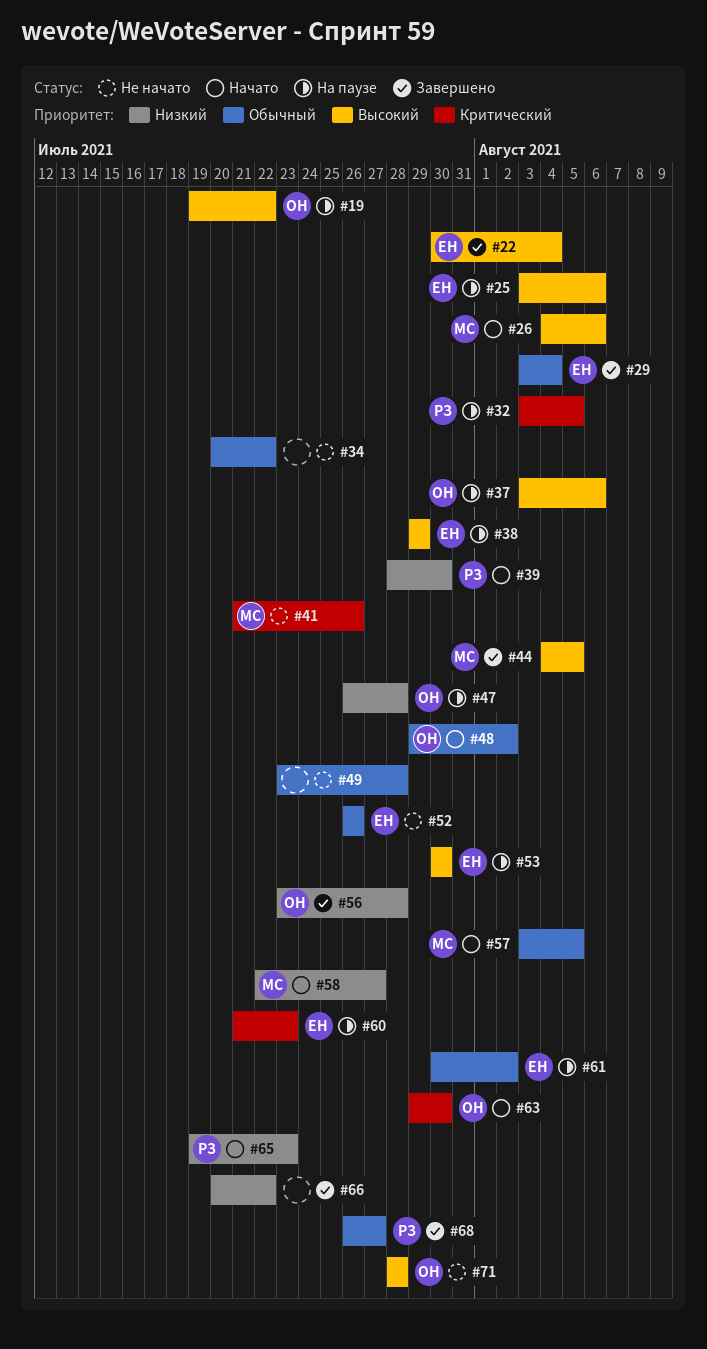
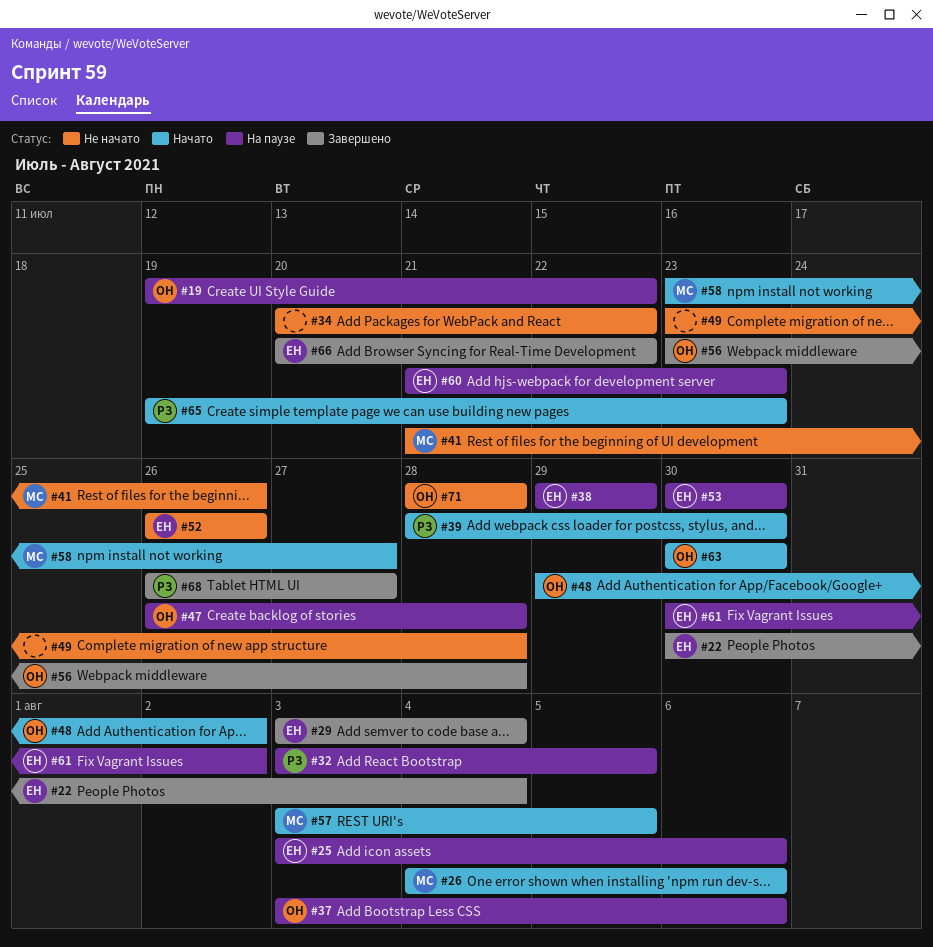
#44: present -> none
#58, start: Jul 22 -> Jul 23
#63, start: Jul 29 -> Jul 30
#66, owner: none -> ЕН

